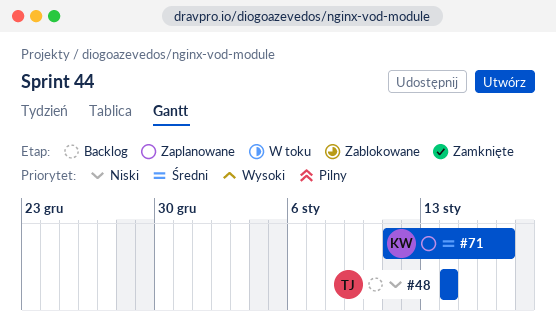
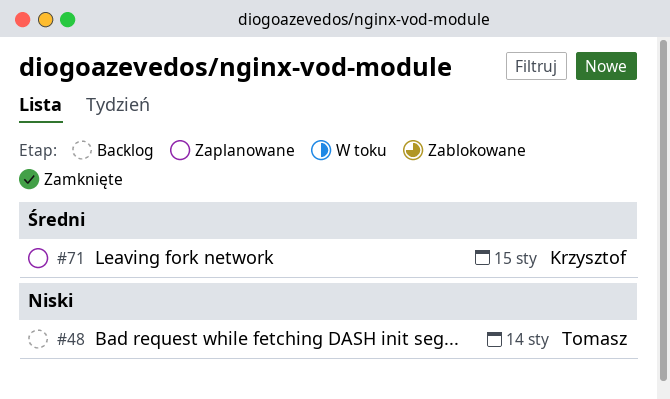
#71, due: Jan 17 -> Jan 15

